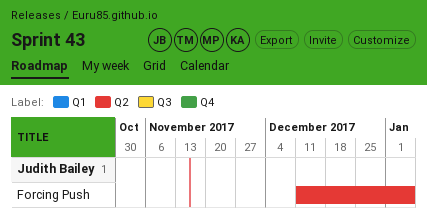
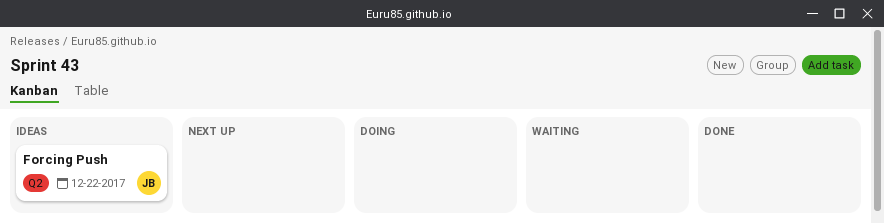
Forcing Push, due: Jan 5 -> Dec 22

